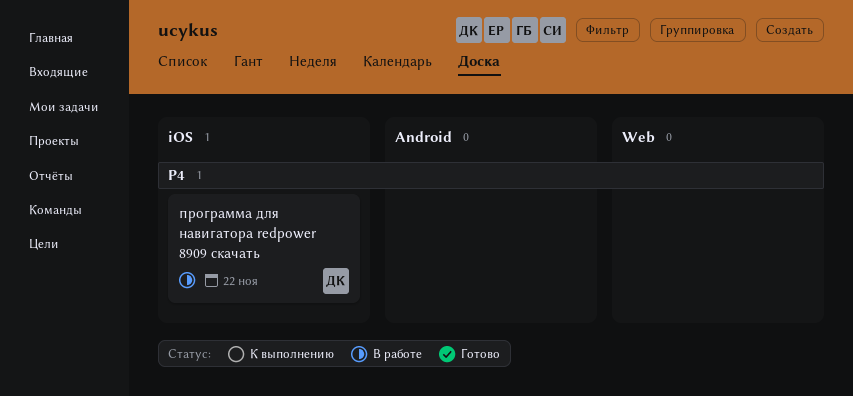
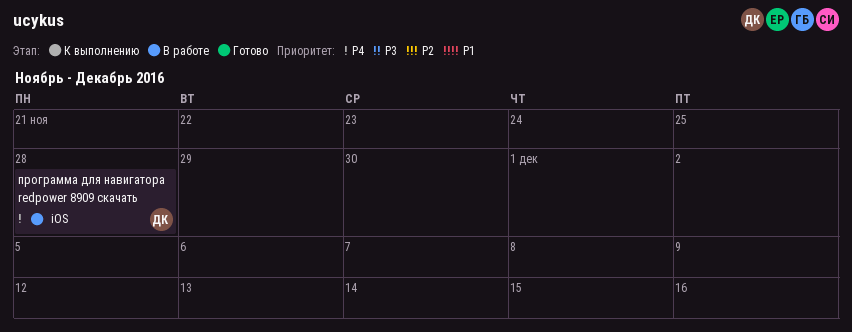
программа для навигатора redpower 8909 скачать, due: Nov 22 -> Nov 28

